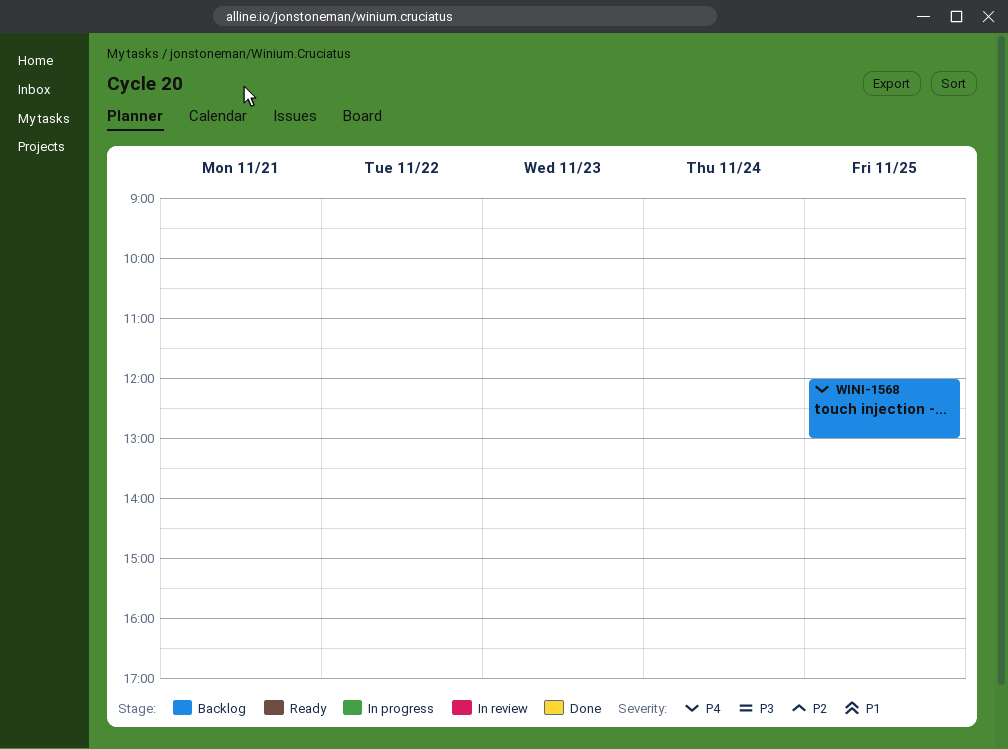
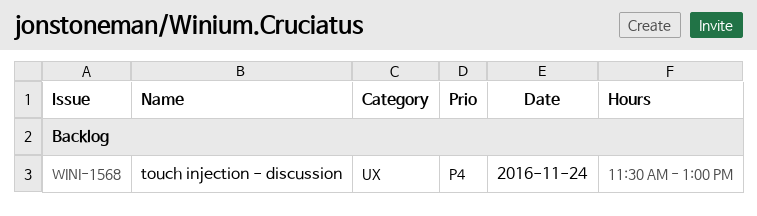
WINI-1568, day: Nov 25 -> Nov 24
WINI-1568, begins: 12:00 -> 11:30

